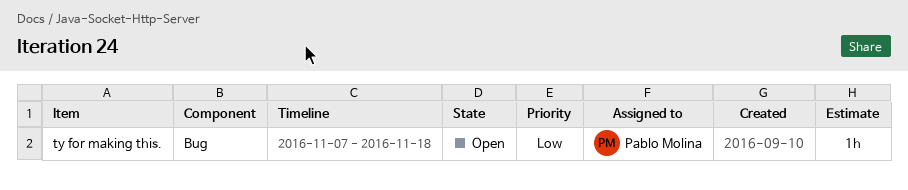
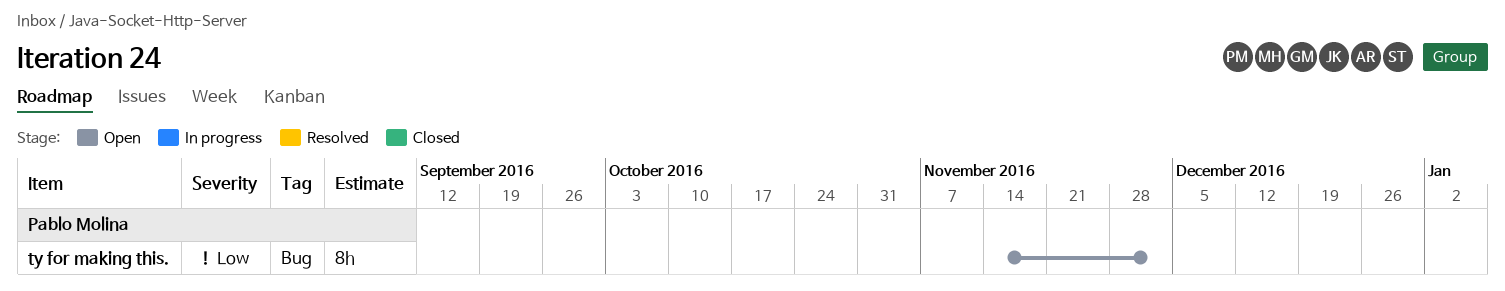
ty for making this., estimate: 1h -> 8h
ty for making this., start: Nov 7 -> Nov 14
ty for making this., due: Nov 18 -> Dec 2

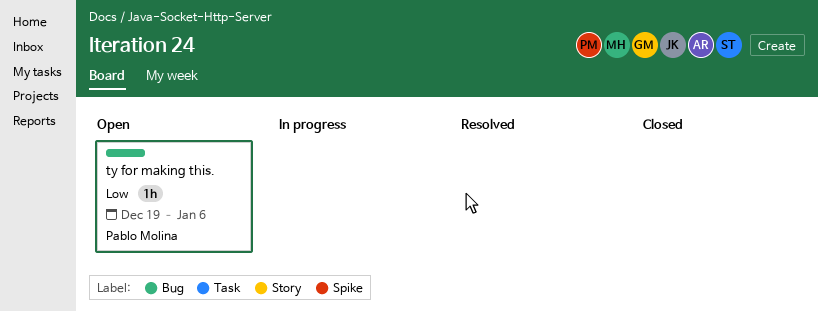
ty for making this., estimate: 8h -> 1h
ty for making this., start: Nov 14 -> Dec 19
ty for making this., due: Dec 2 -> Jan 6

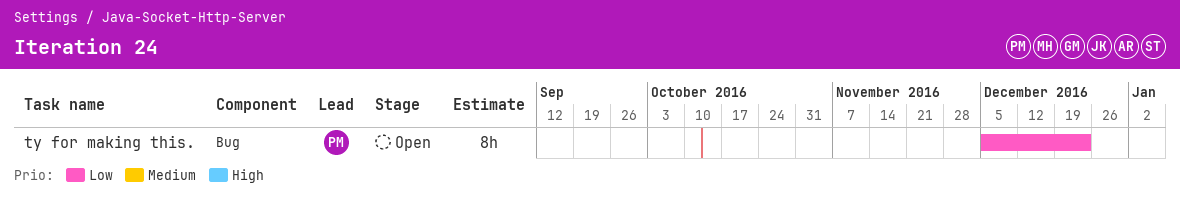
ty for making this., estimate: 1h -> 8h
ty for making this., start: Dec 19 -> Dec 5
ty for making this., due: Jan 6 -> Dec 23

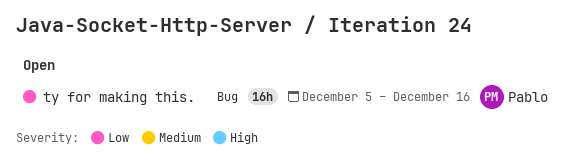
ty for making this., estimate: 8h -> 16h
ty for making this., due: Dec 23 -> Dec 16

